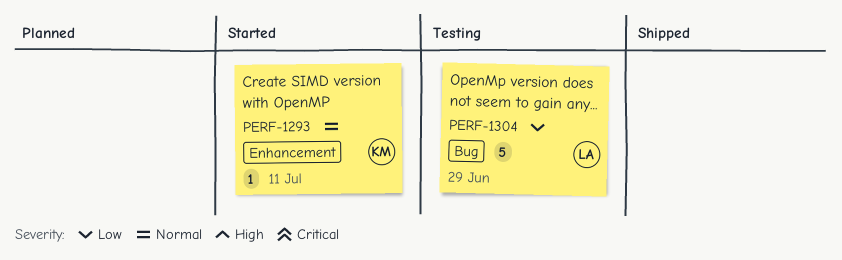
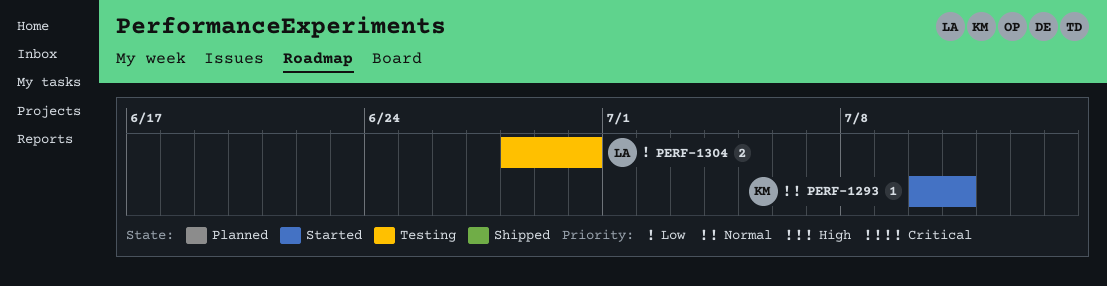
PERF-1304, estimate: 5 -> 2
PERF-1304, due: Jun 29 -> Jun 30

